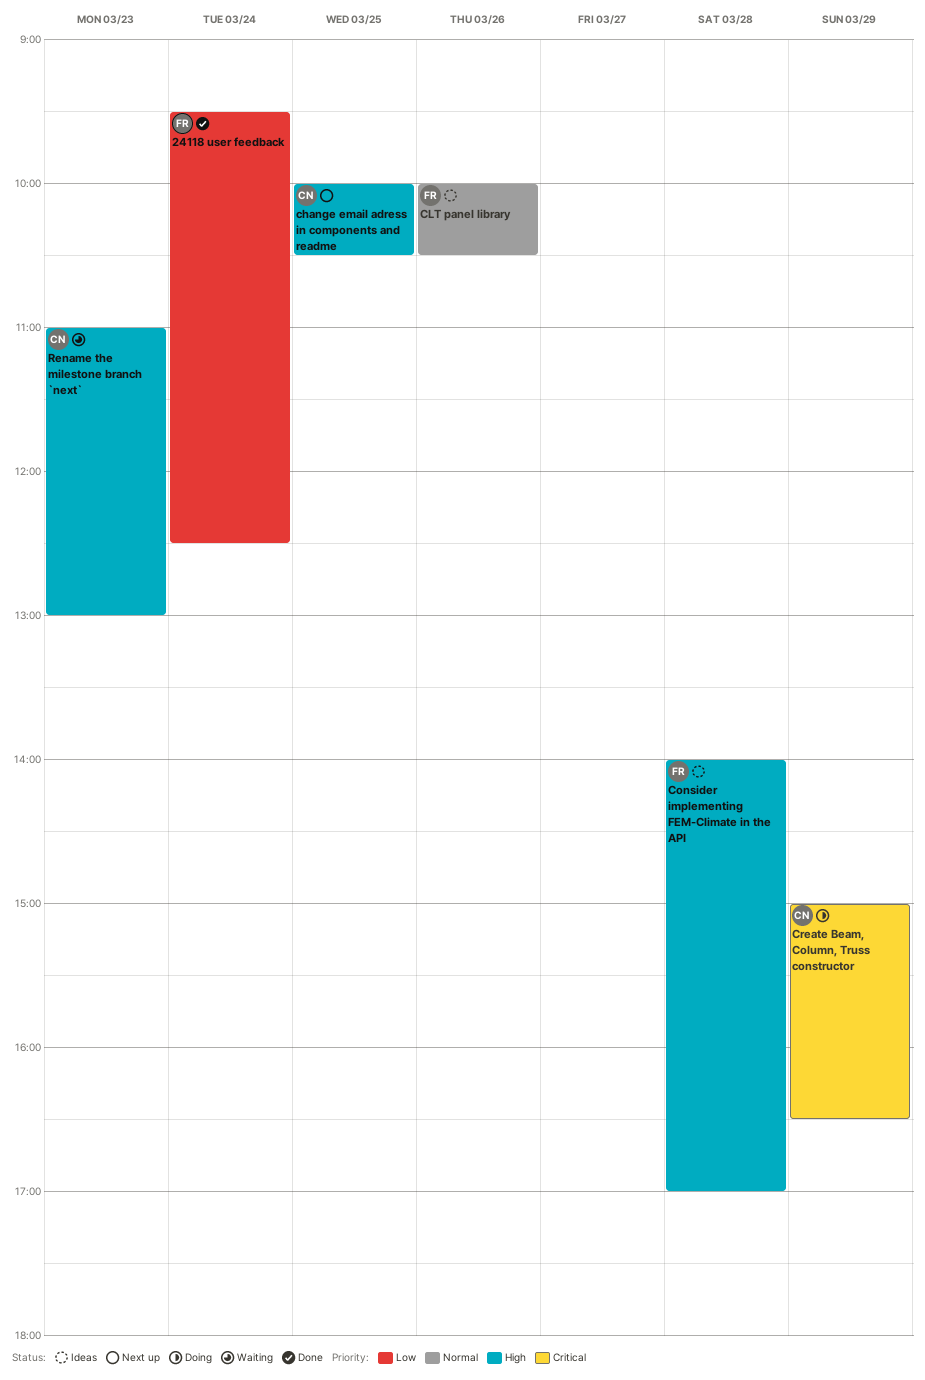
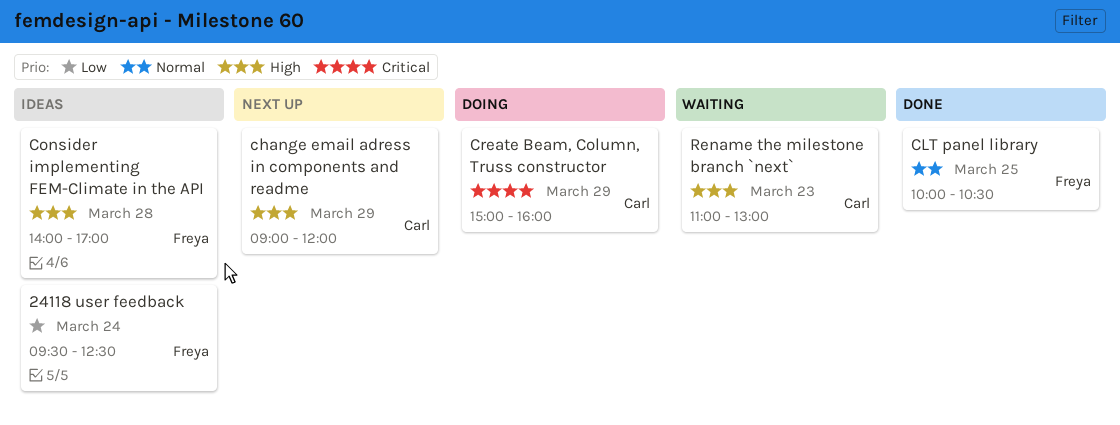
24118 user feedback, status: Done -> Ideas
change email adress in components and readme, day: Mar 25 -> Mar 29
change email adress in components and readme, begins: 10:00 -> 09:00
change email adress in components and readme, ends: 10:30 -> 12:00
CLT panel library, status: Ideas -> Done
CLT panel library, day: Mar 26 -> Mar 25
Create Beam, Column, Truss constructor, ends: 16:30 -> 16:00

